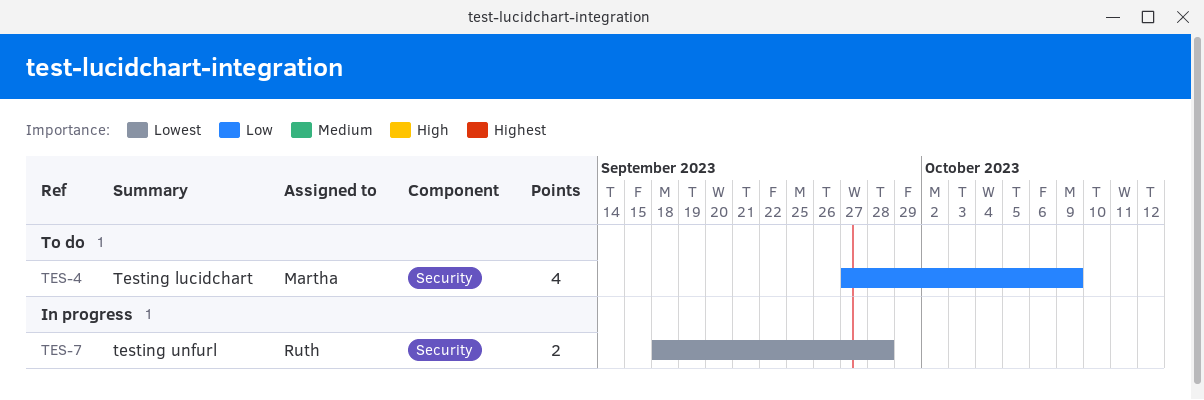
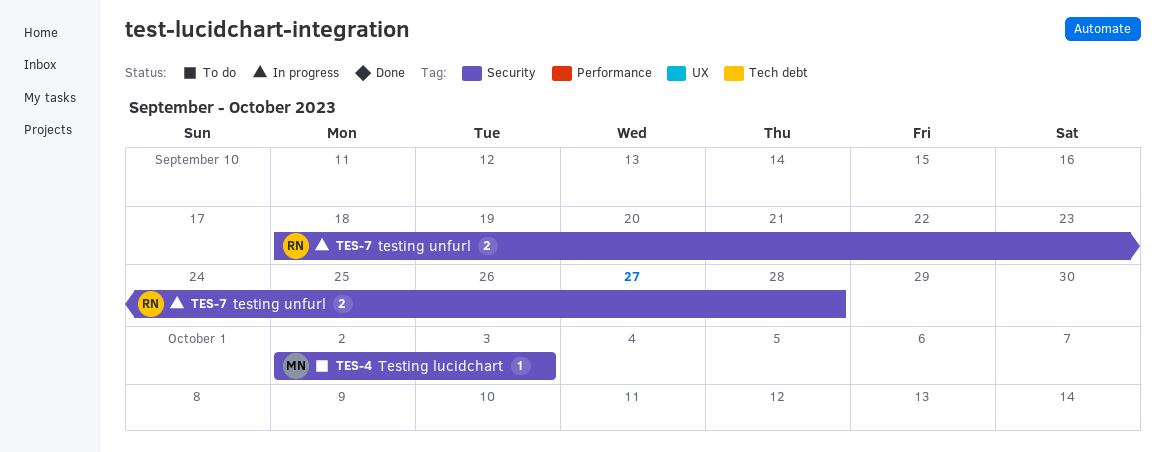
TES-4, estimate: 4 -> 1
TES-4, start: Sep 27 -> Oct 2
TES-4, due: Oct 9 -> Oct 3

